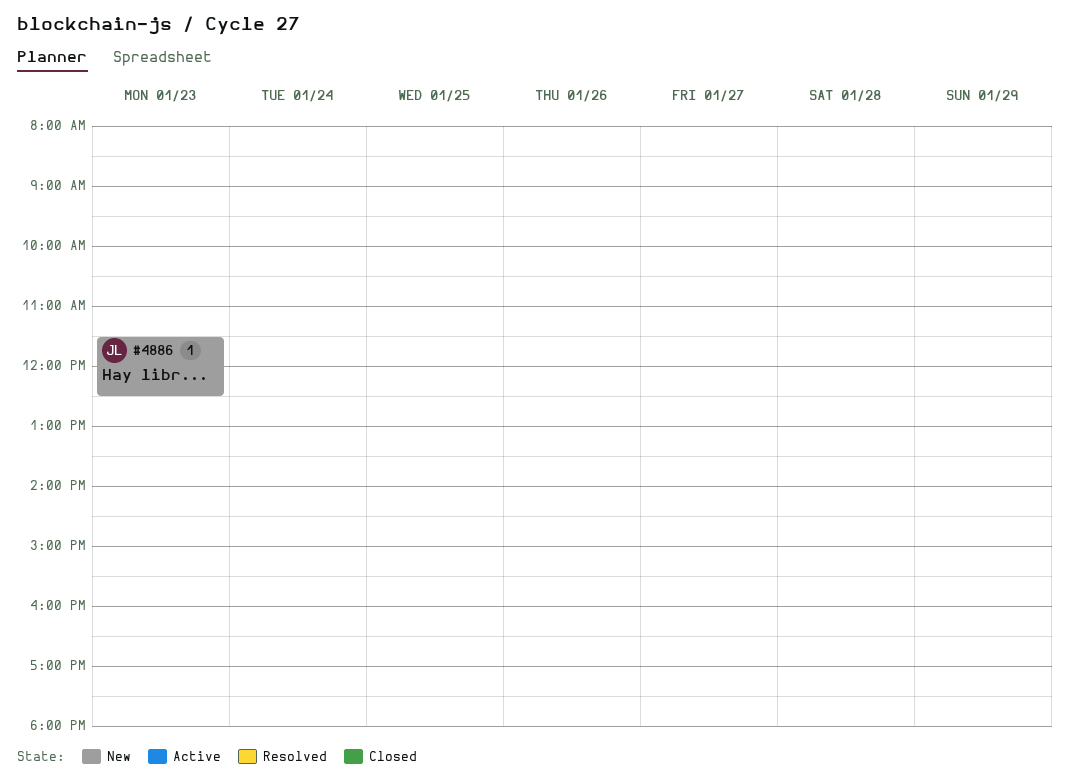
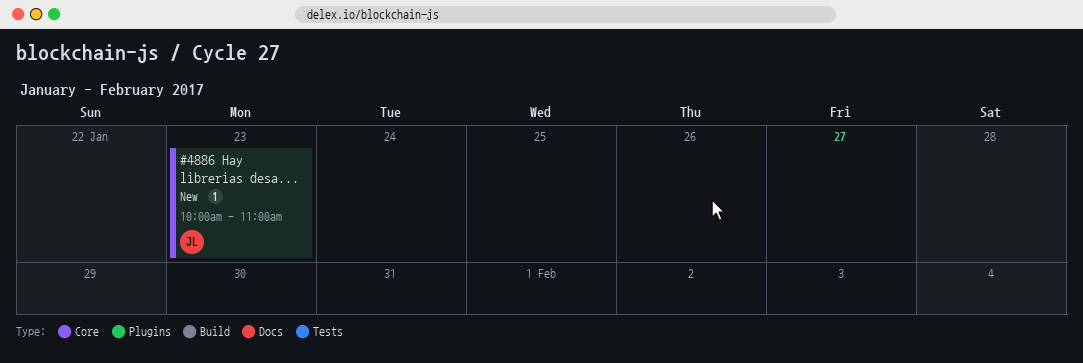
#4886, begins: 11:30 -> 10:00
#4886, ends: 12:30 -> 11:00

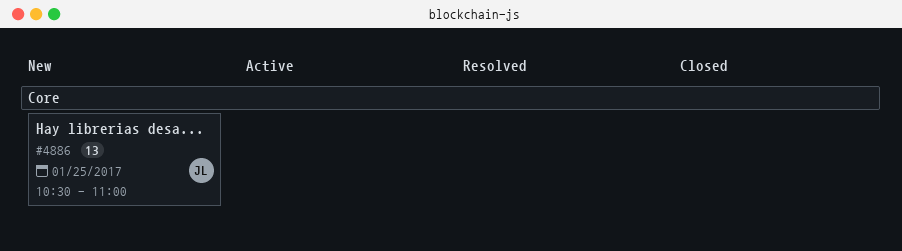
#4886, estimate: 1 -> 13
#4886, day: Jan 23 -> Jan 25
#4886, begins: 10:00 -> 10:30

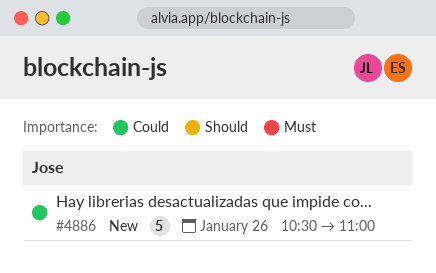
#4886, estimate: 13 -> 5
#4886, day: Jan 25 -> Jan 26

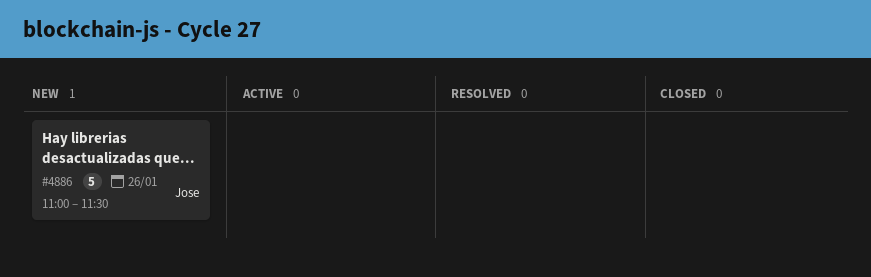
#4886, begins: 10:30 -> 11:00
#4886, ends: 11:00 -> 11:30

